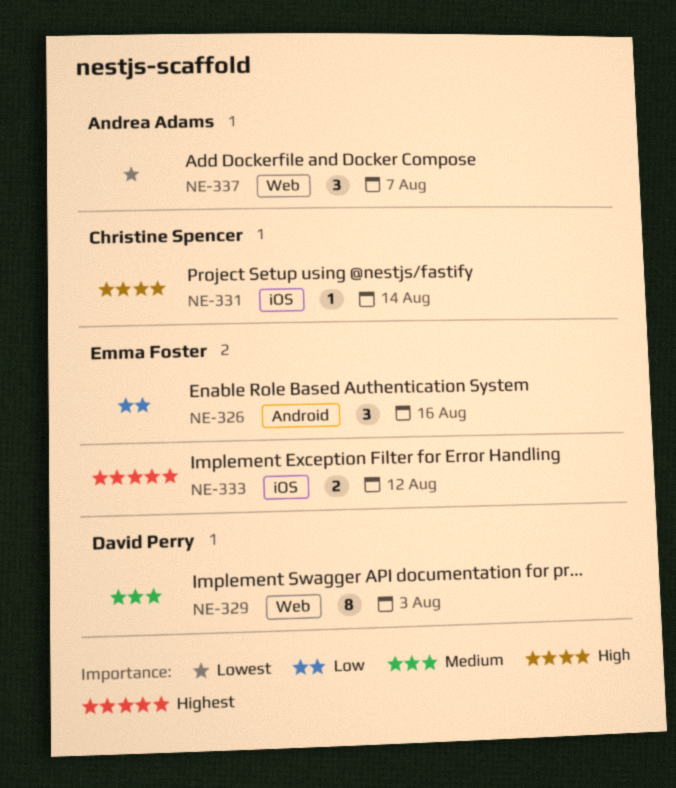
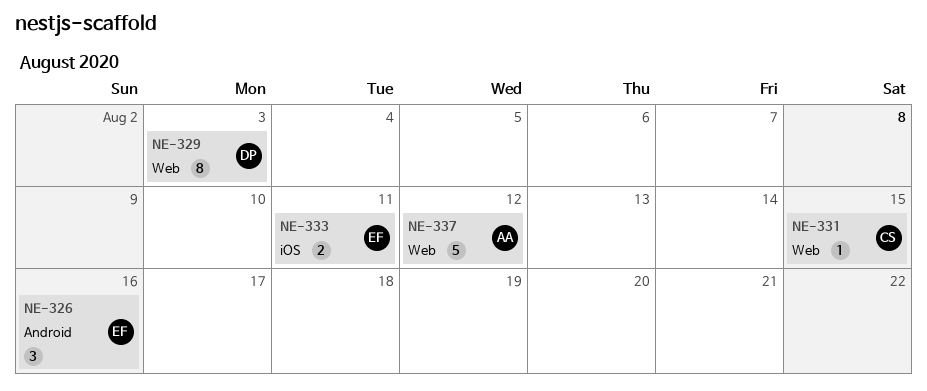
NE-331, label: iOS -> Web
NE-331, due: Aug 14 -> Aug 15
NE-333, due: Aug 12 -> Aug 11
NE-337, estimate: 3 -> 5
NE-337, due: Aug 7 -> Aug 12

